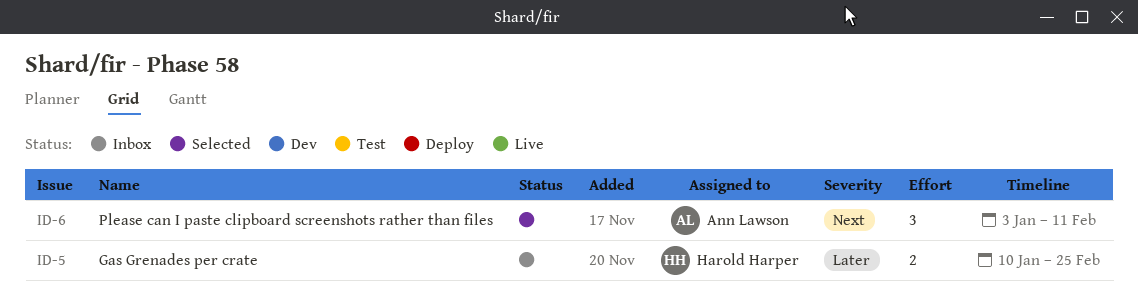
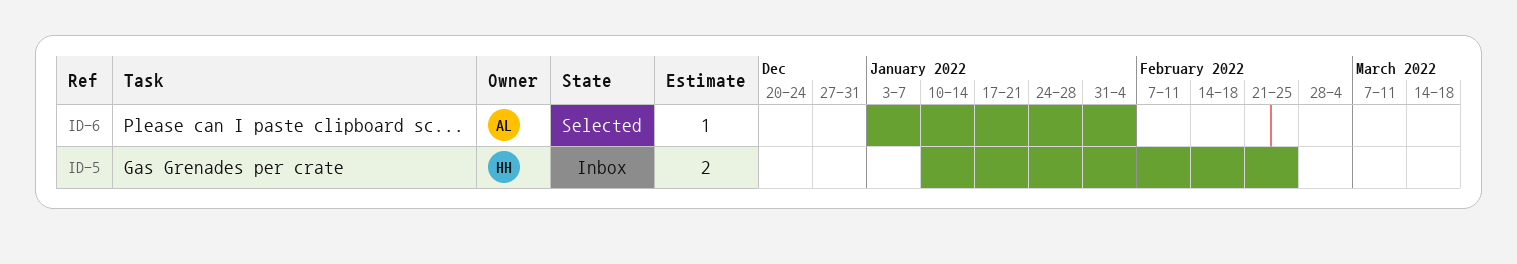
ID-6, estimate: 3 -> 1
ID-6, due: Feb 11 -> Feb 4

